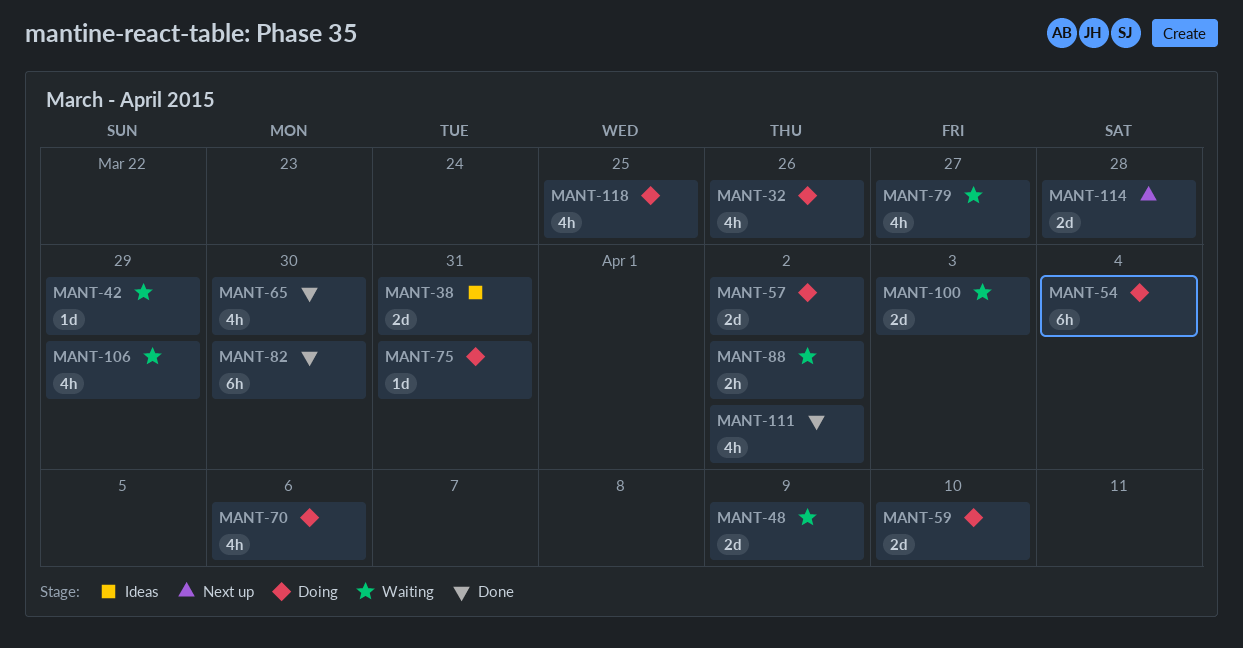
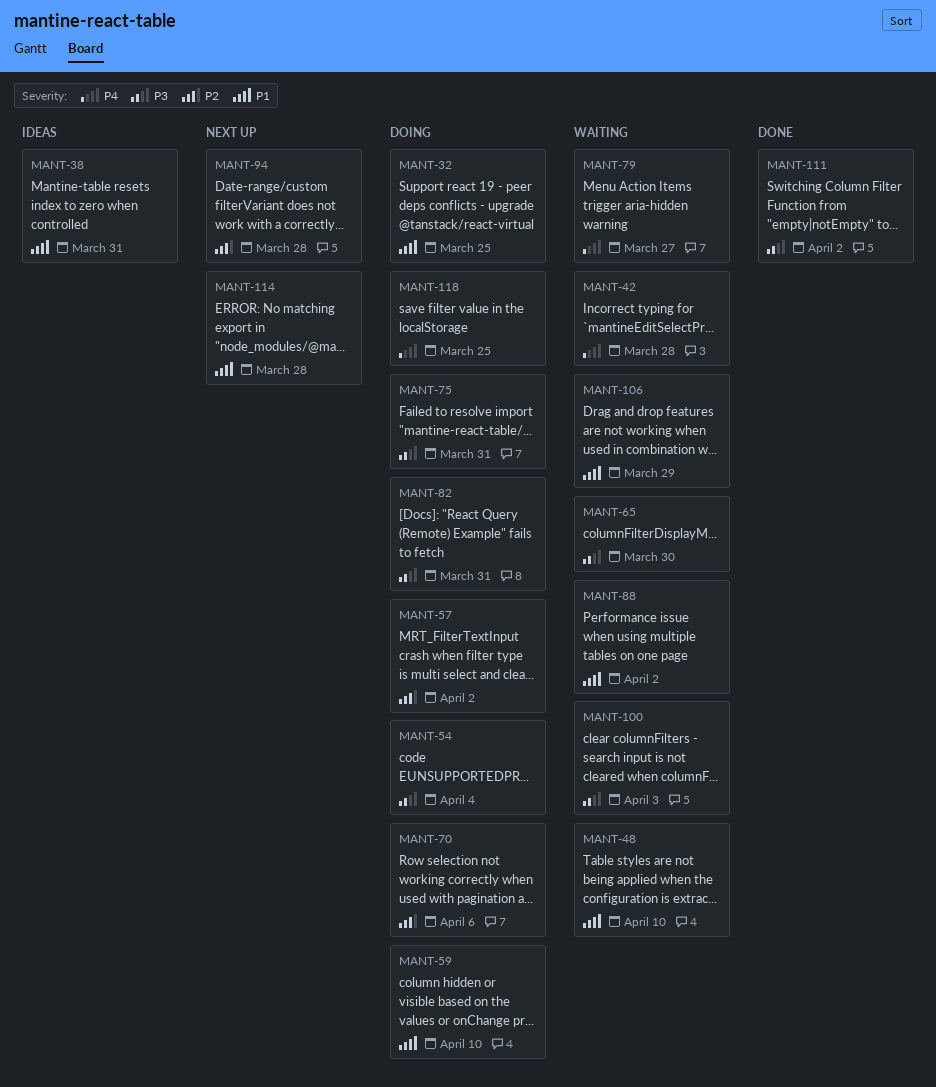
MANT-32, due: Mar 26 -> Mar 25
MANT-42, due: Mar 29 -> Mar 28
MANT-48, due: Apr 9 -> Apr 10
MANT-65, status: Done -> Waiting
MANT-82, status: Done -> Doing
MANT-82, due: Mar 30 -> Mar 31
MANT-94: none -> present

